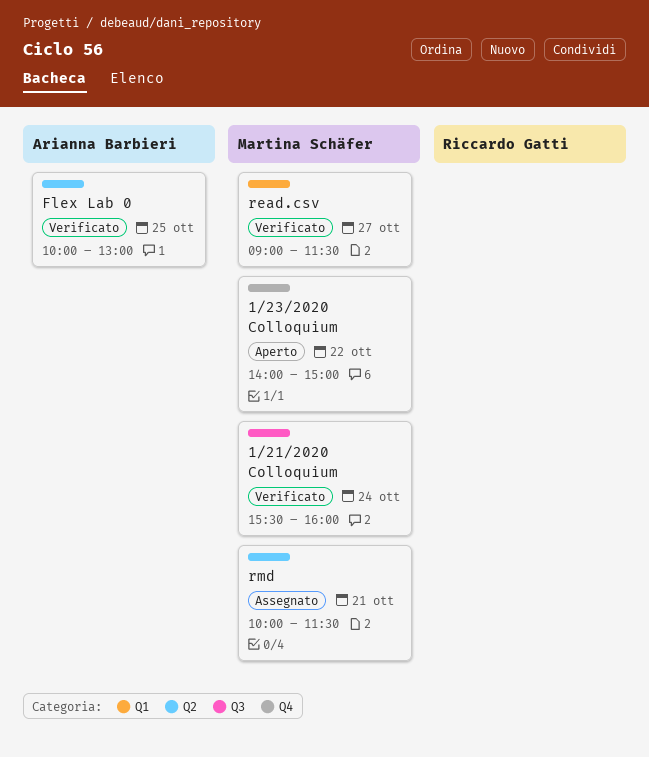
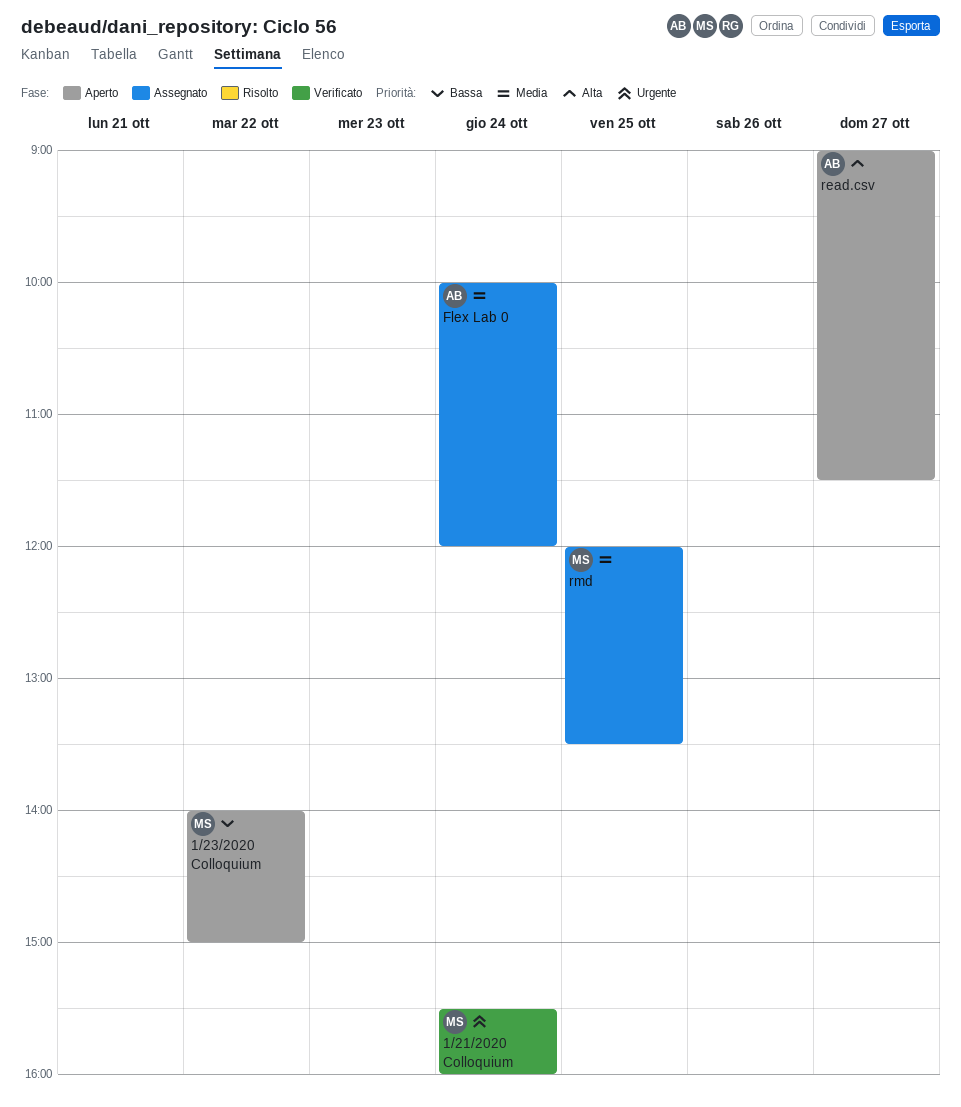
Flex Lab 0, status: Verificato -> Assegnato
Flex Lab 0, day: Oct 25 -> Oct 24
Flex Lab 0, ends: 13:00 -> 12:00
read.csv, status: Verificato -> Aperto
read.csv, owner: Martina Schäfer -> Arianna Barbieri
rmd, day: Oct 21 -> Oct 25
rmd, begins: 10:00 -> 12:00
rmd, ends: 11:30 -> 13:30

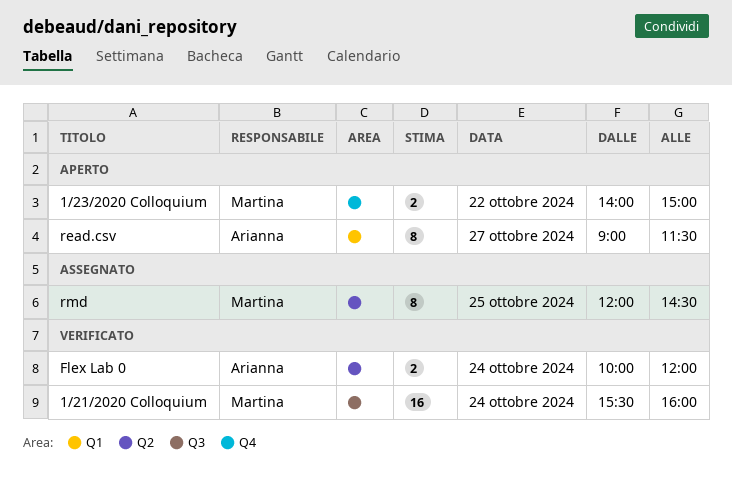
Flex Lab 0, status: Assegnato -> Verificato
rmd, ends: 13:30 -> 14:30

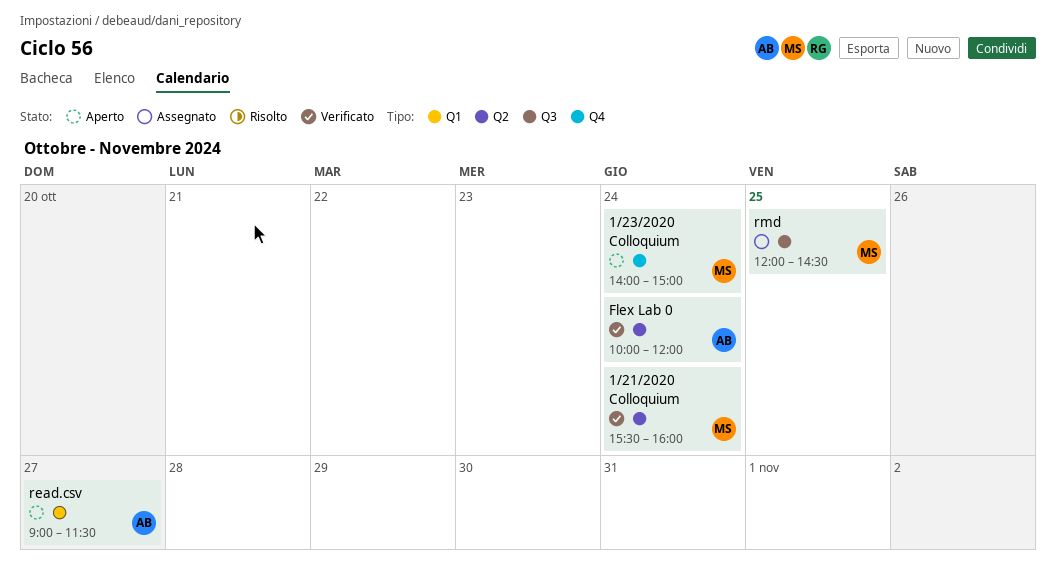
1/21/2020 Colloquium, label: Q3 -> Q2
1/23/2020 Colloquium, day: Oct 22 -> Oct 24
rmd, label: Q2 -> Q3

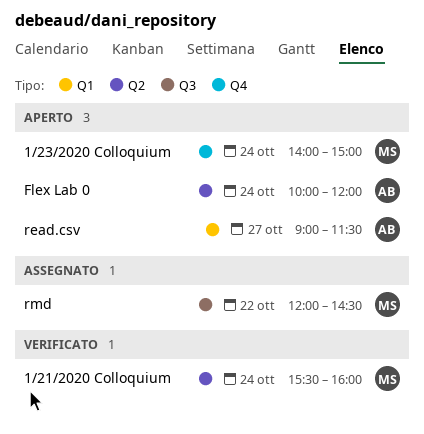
Flex Lab 0, status: Verificato -> Aperto
rmd, day: Oct 25 -> Oct 22

